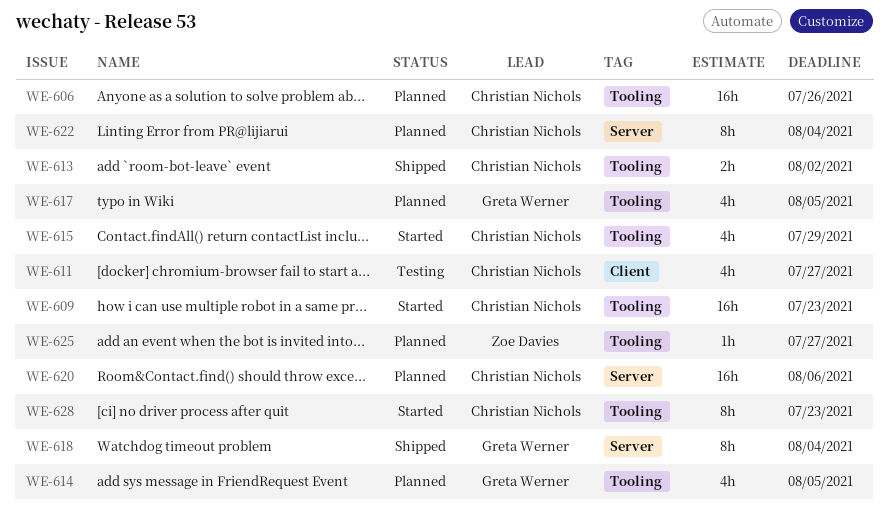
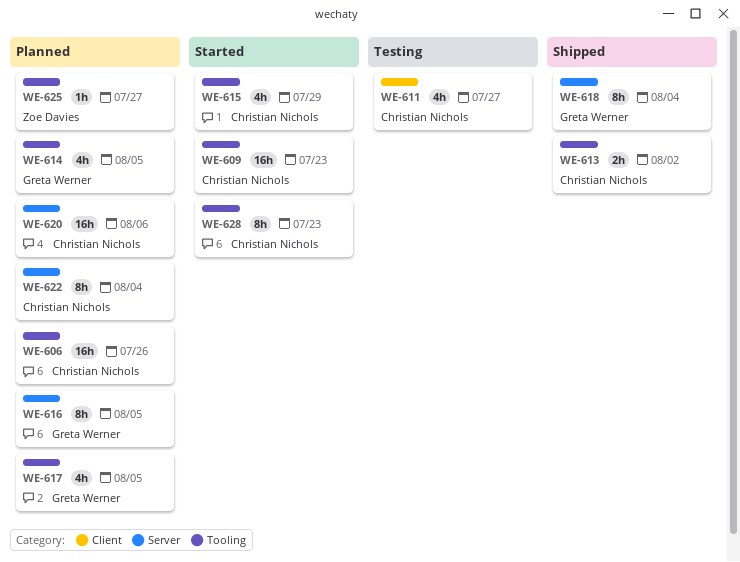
WE-616: none -> present

